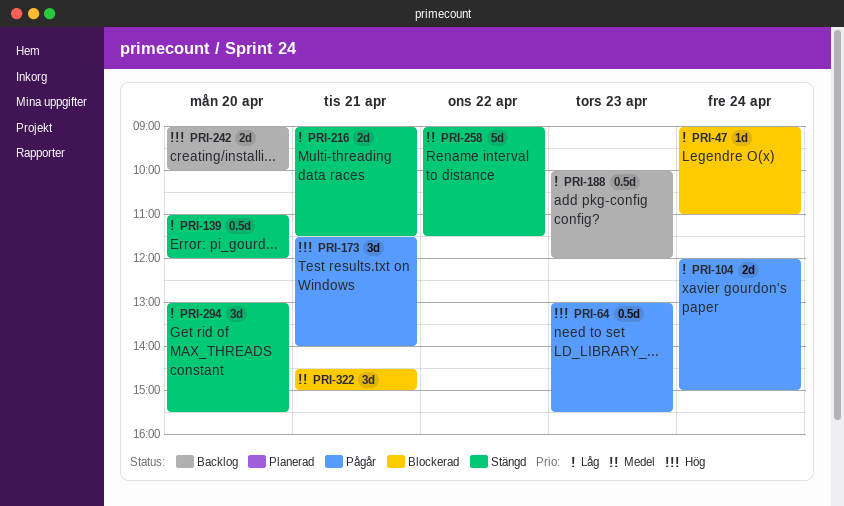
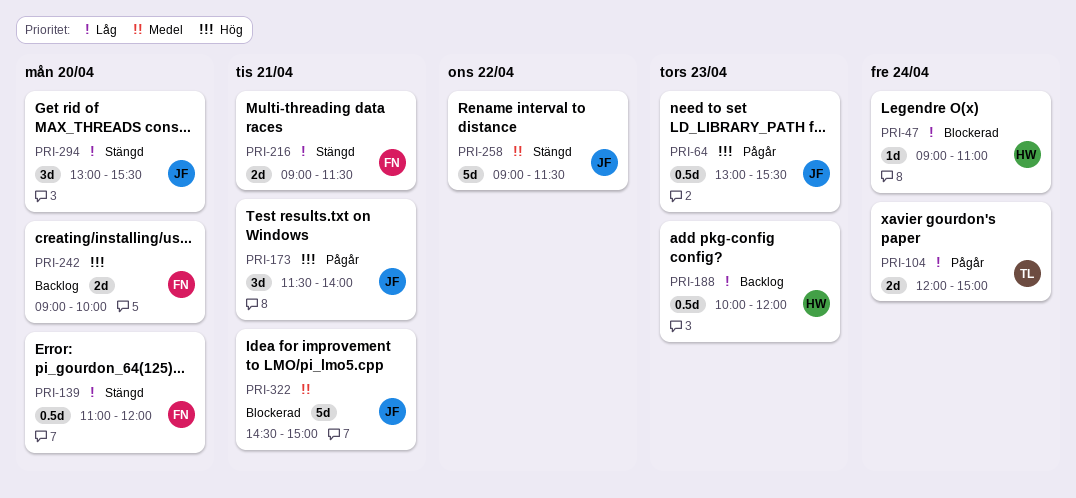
PRI-322, estimate: 3d -> 5d

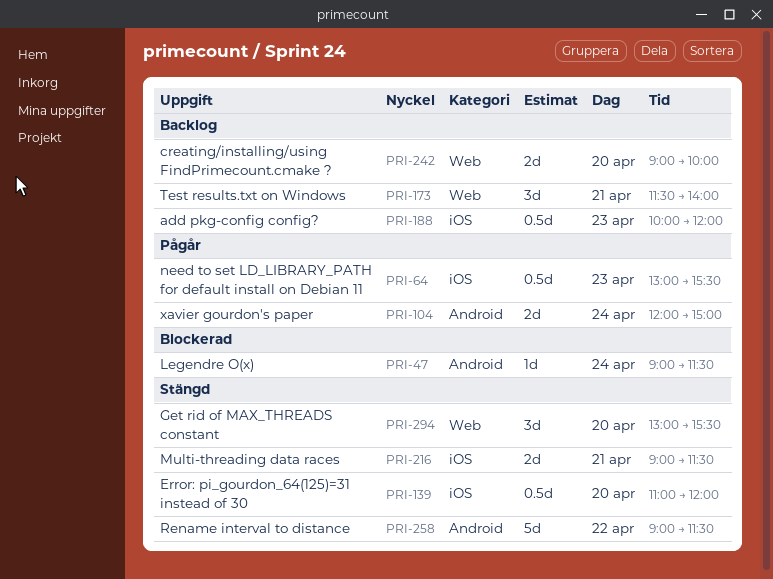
PRI-47, ends: 11:00 -> 11:30
PRI-173, status: Pågår -> Backlog
PRI-322: present -> none

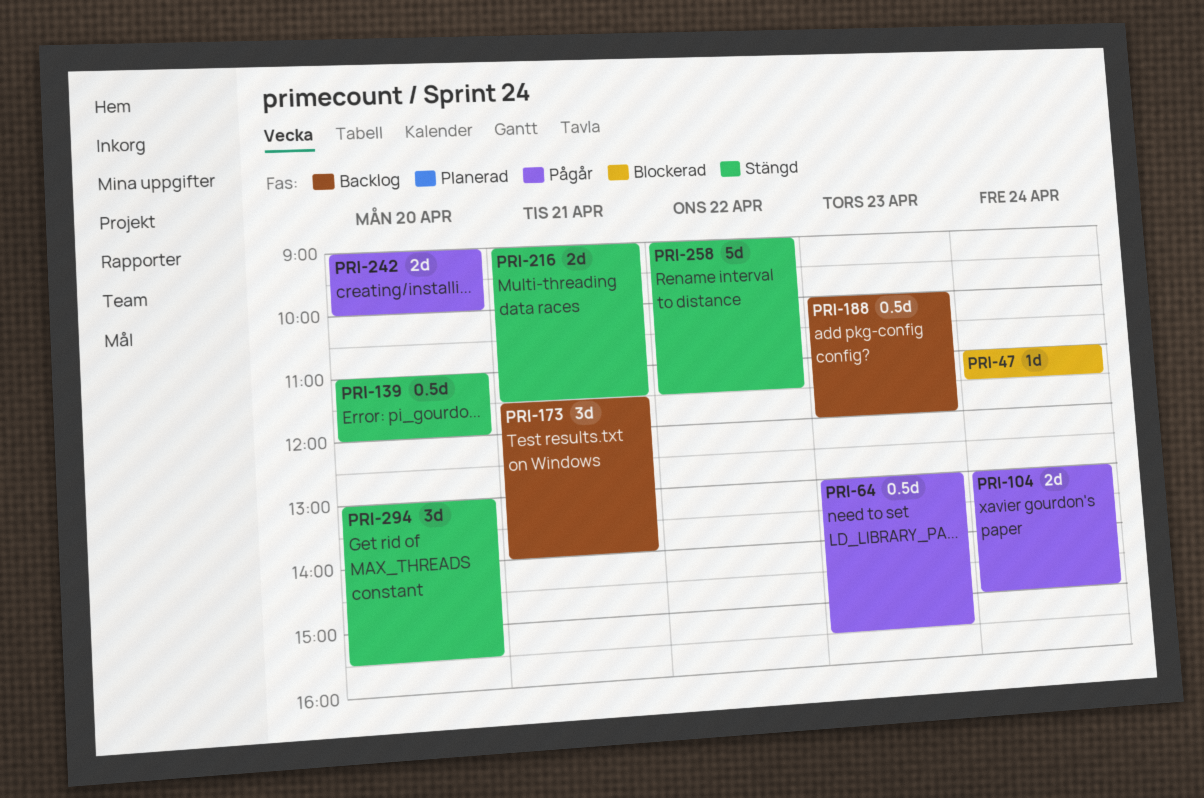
PRI-47, begins: 09:00 -> 11:00
PRI-104, begins: 12:00 -> 13:00
PRI-242, status: Backlog -> Pågår

